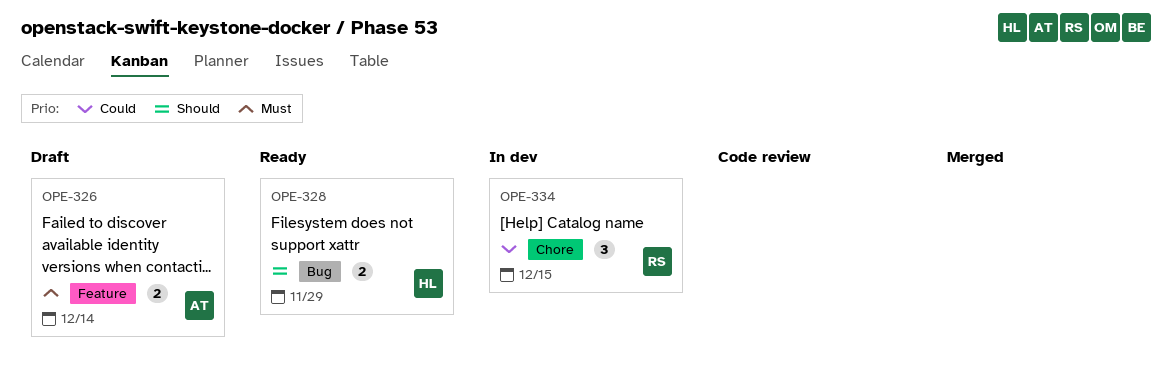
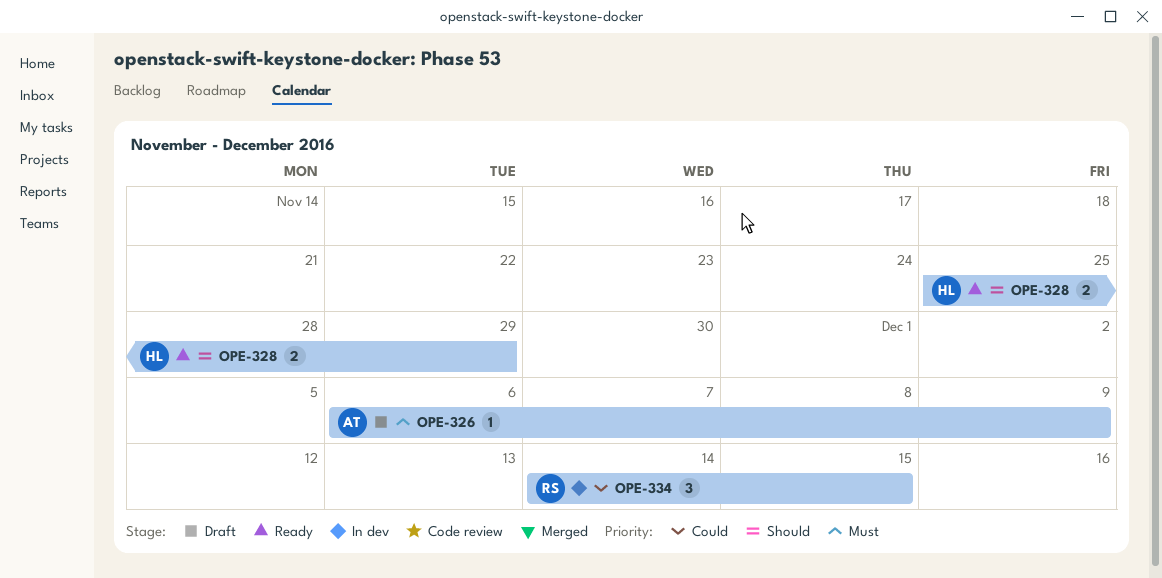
OPE-326, estimate: 2 -> 1
OPE-326, due: Dec 14 -> Dec 9

